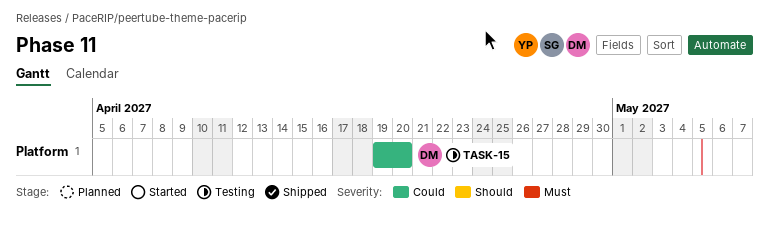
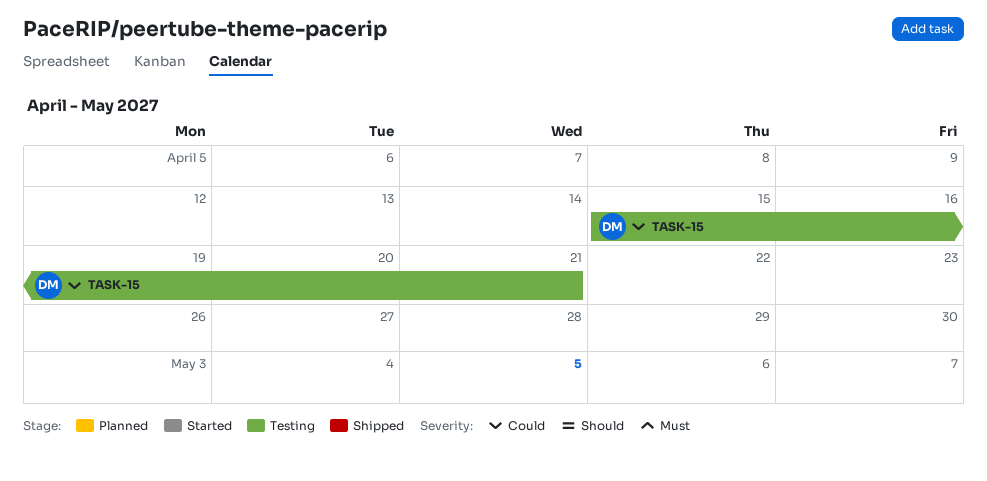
TASK-15, start: Apr 19 -> Apr 15
TASK-15, due: Apr 20 -> Apr 21

